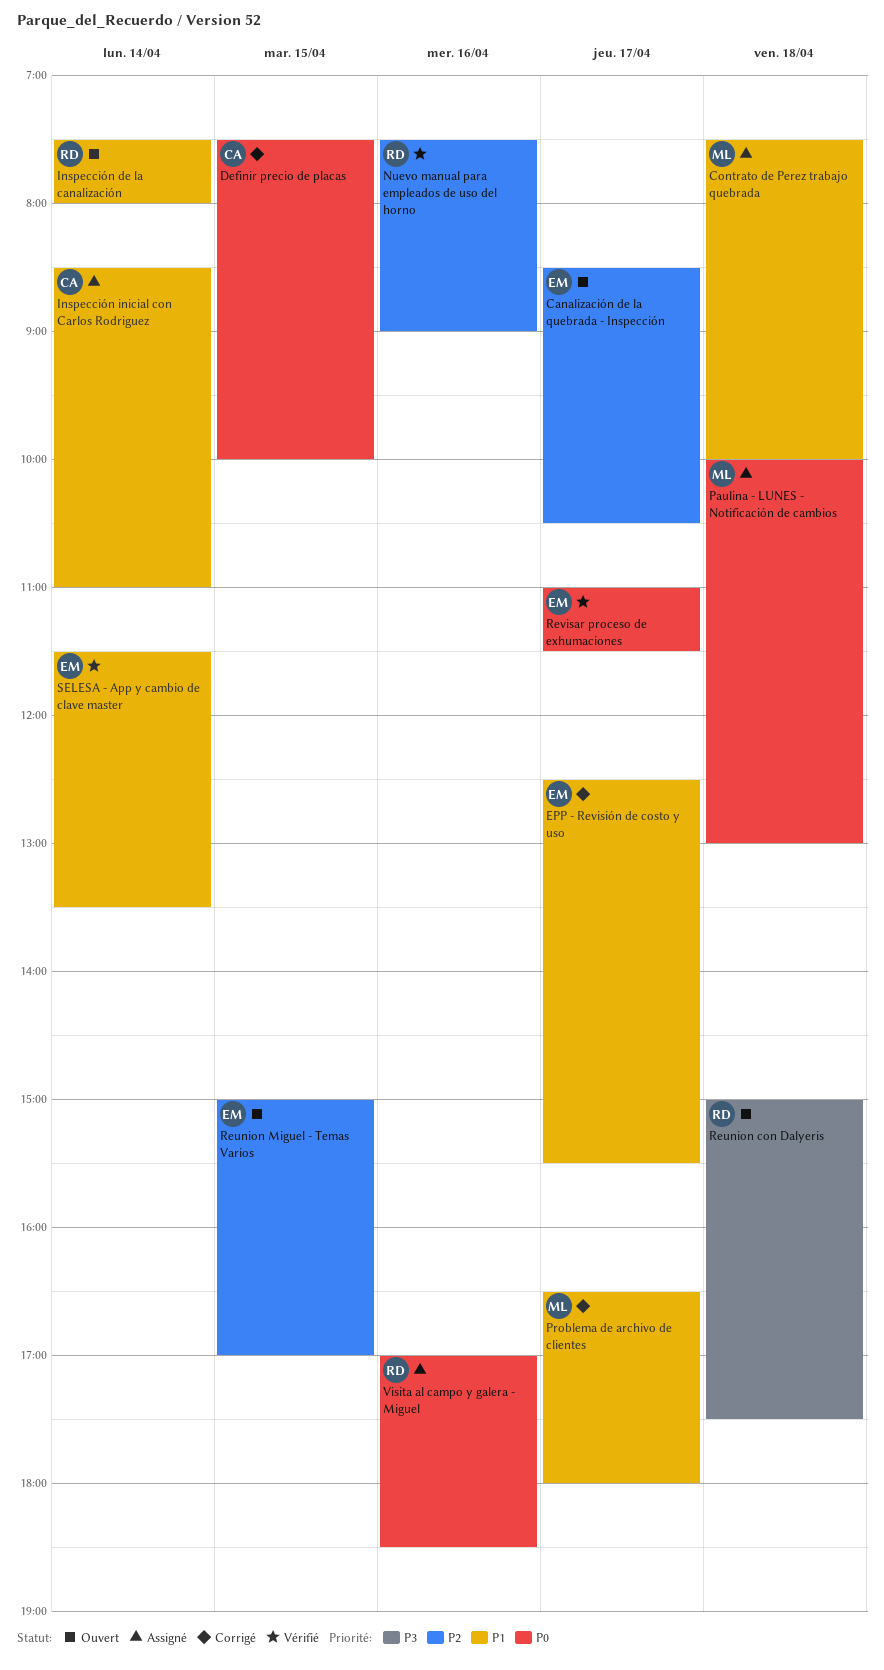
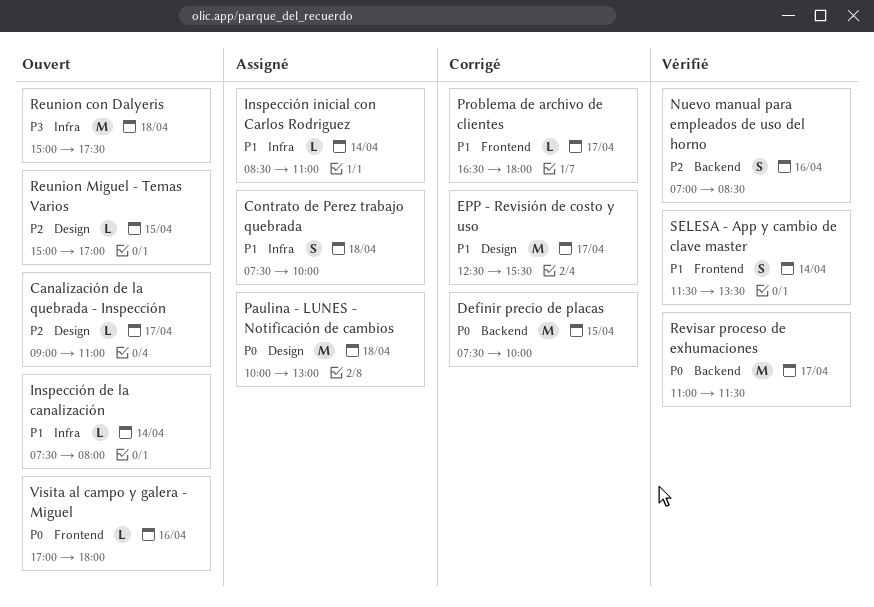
Canalización de la quebrada - Inspección, begins: 08:30 -> 09:00
Canalización de la quebrada - Inspección, ends: 10:30 -> 11:00
Nuevo manual para empleados de uso del horno, begins: 07:30 -> 07:00
Nuevo manual para empleados de uso del horno, ends: 09:00 -> 08:30
Visita al campo y galera - Miguel, status: Assigné -> Ouvert
Visita al campo y galera - Miguel, ends: 18:30 -> 18:00

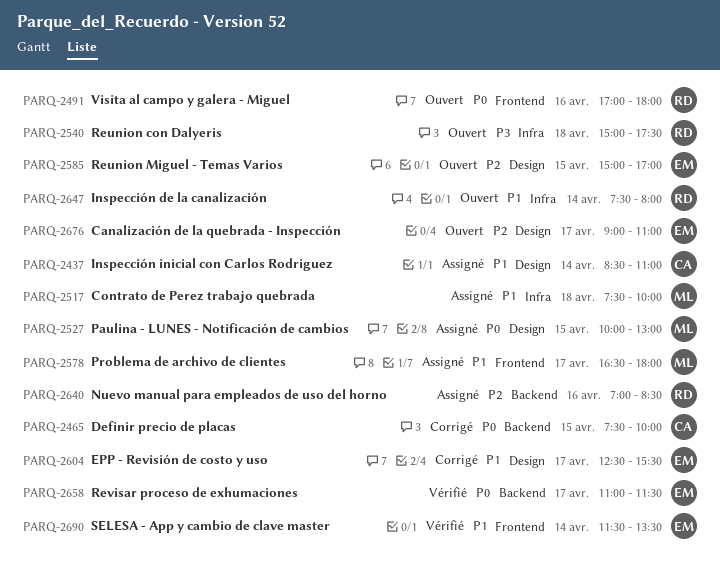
Inspección inicial con Carlos Rodriguez, label: Infra -> Design
Nuevo manual para empleados de uso del horno, status: Vérifié -> Assigné
Paulina - LUNES - Notificación de cambios, day: Apr 18 -> Apr 15
Problema de archivo de clientes, status: Corrigé -> Assigné

